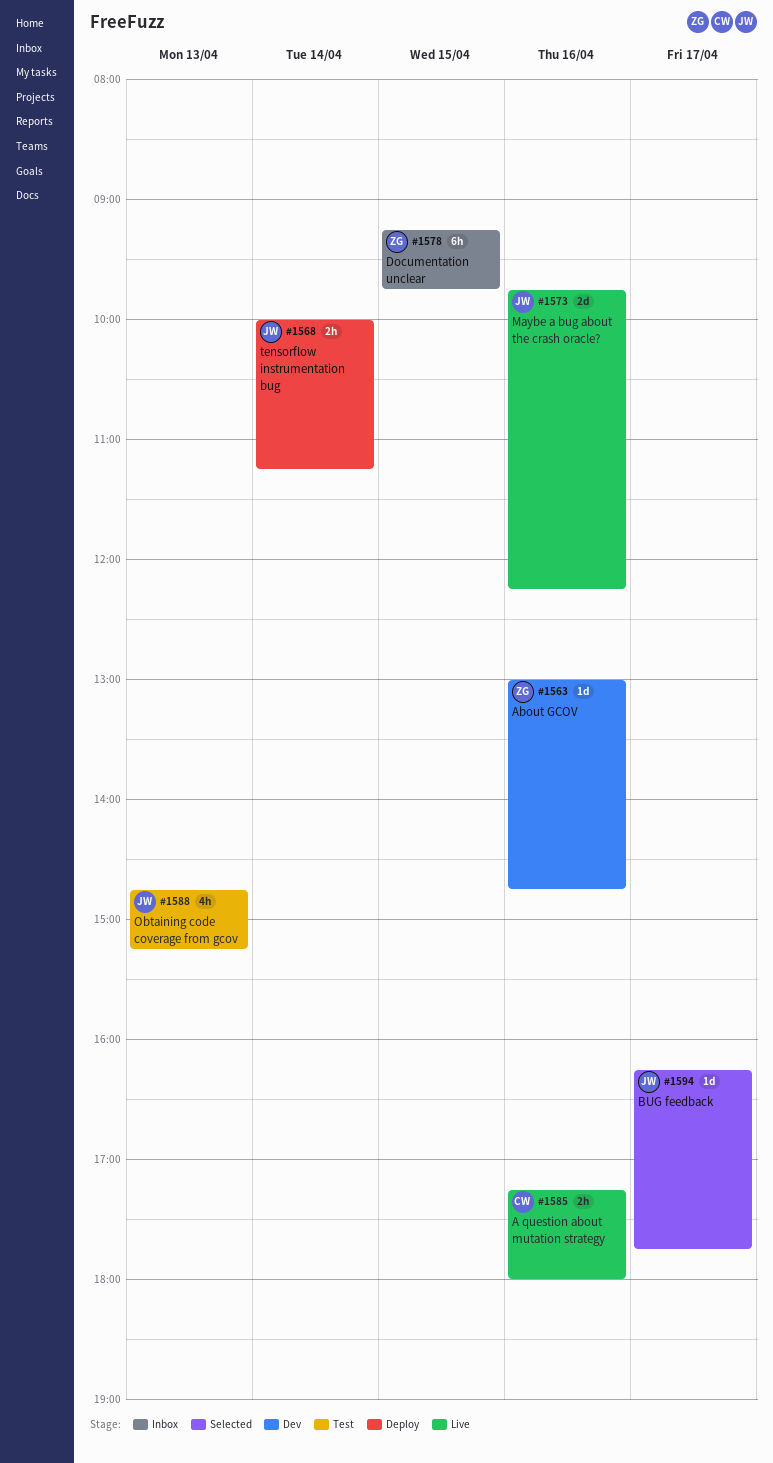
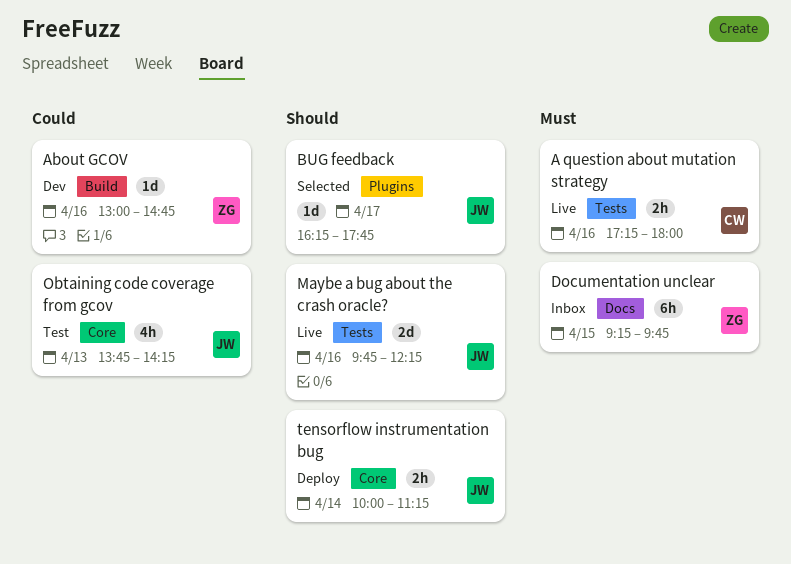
Obtaining code coverage from gcov, begins: 14:45 -> 13:45
Obtaining code coverage from gcov, ends: 15:15 -> 14:15

